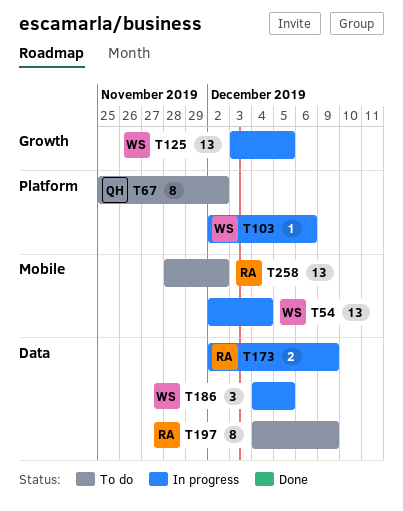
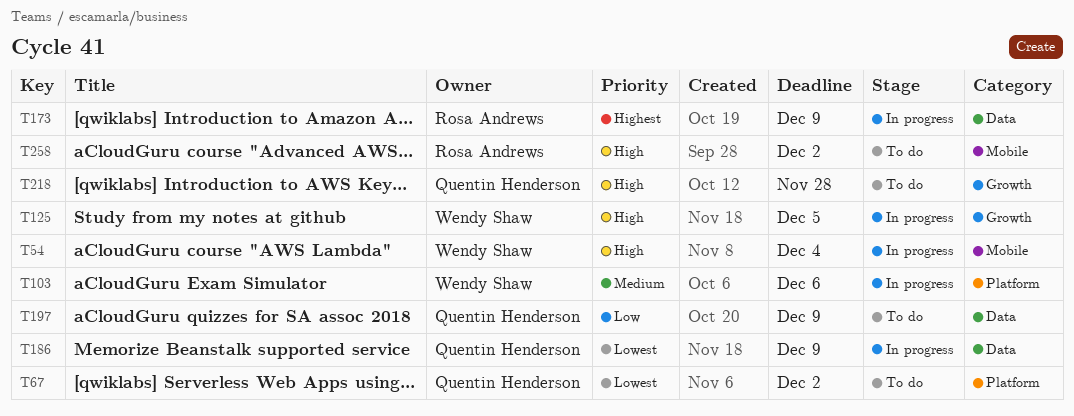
T186, owner: Wendy Shaw -> Quentin Henderson
T186, due: Dec 5 -> Dec 9
T197, owner: Rosa Andrews -> Quentin Henderson
T218: none -> present

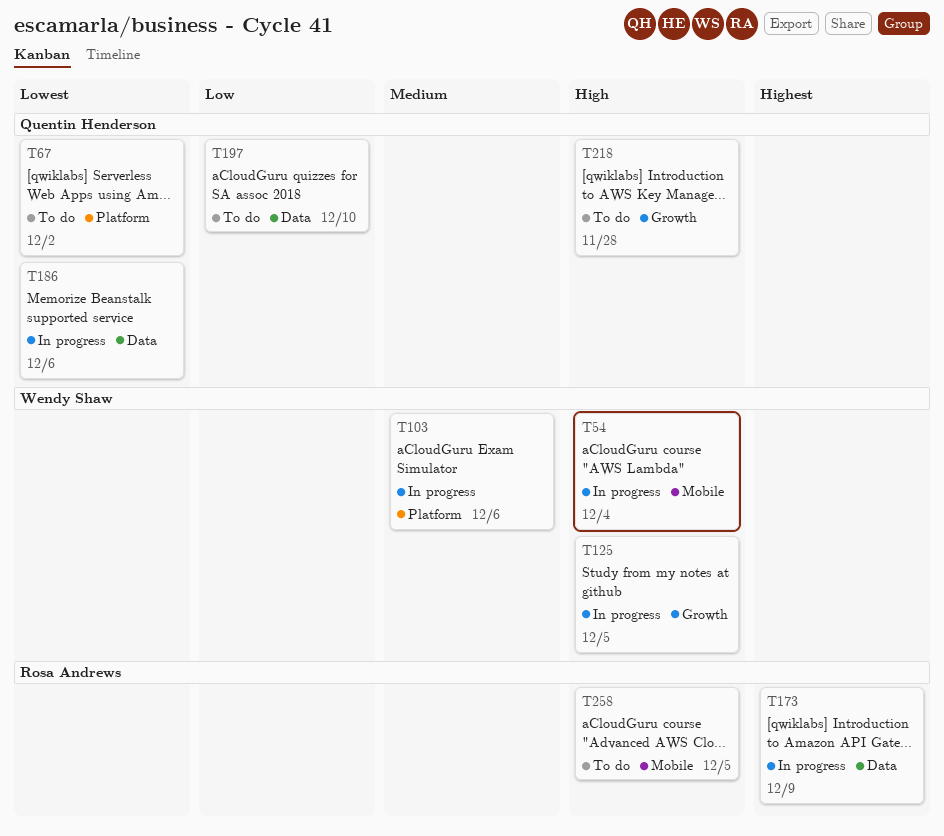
T186, due: Dec 9 -> Dec 6
T197, due: Dec 9 -> Dec 10
T258, due: Dec 2 -> Dec 5

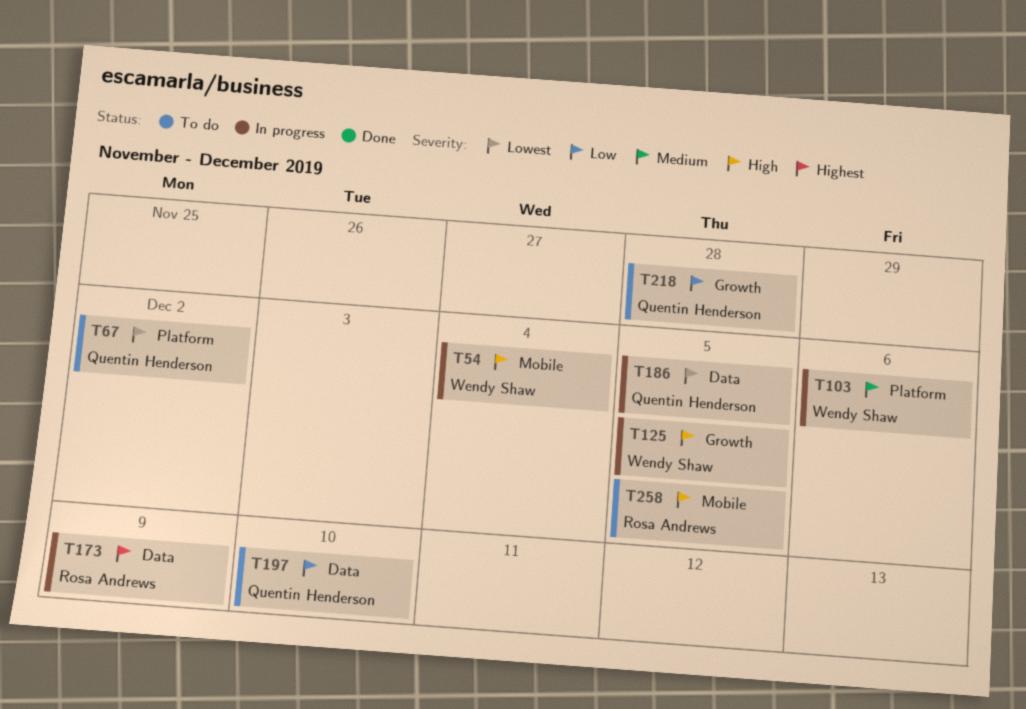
T186, due: Dec 6 -> Dec 5
T218, priority: High -> Low

